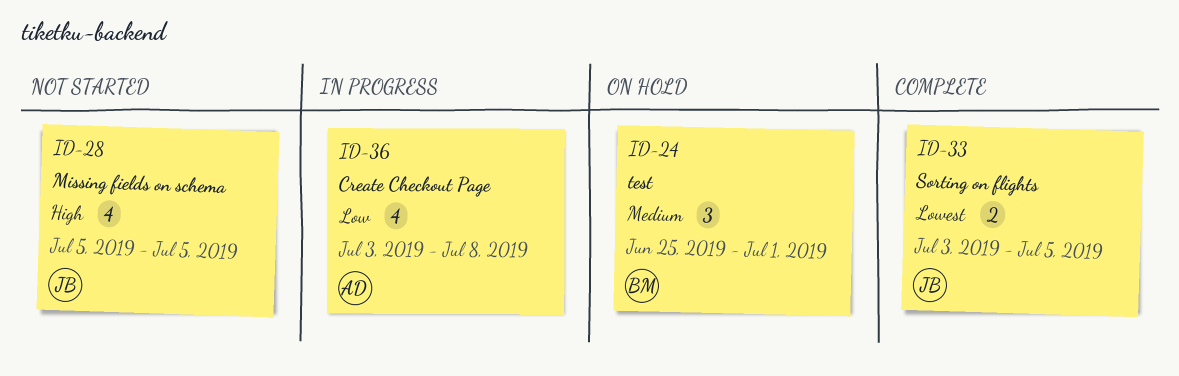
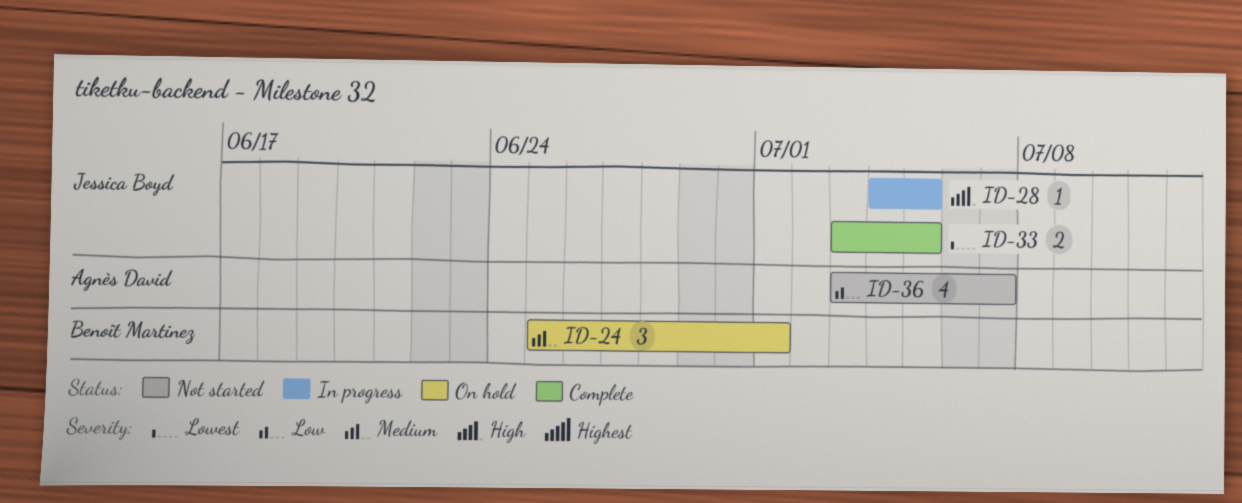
ID-28, status: Not started -> In progress
ID-28, estimate: 4 -> 1
ID-28, start: Jul 5 -> Jul 4
ID-36, status: In progress -> Not started
ID-36, due: Jul 8 -> Jul 7

